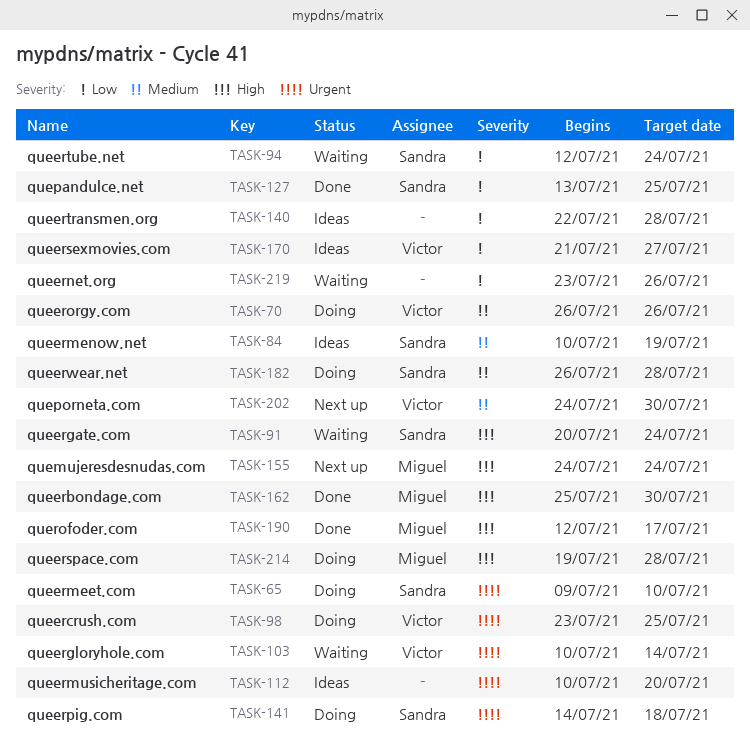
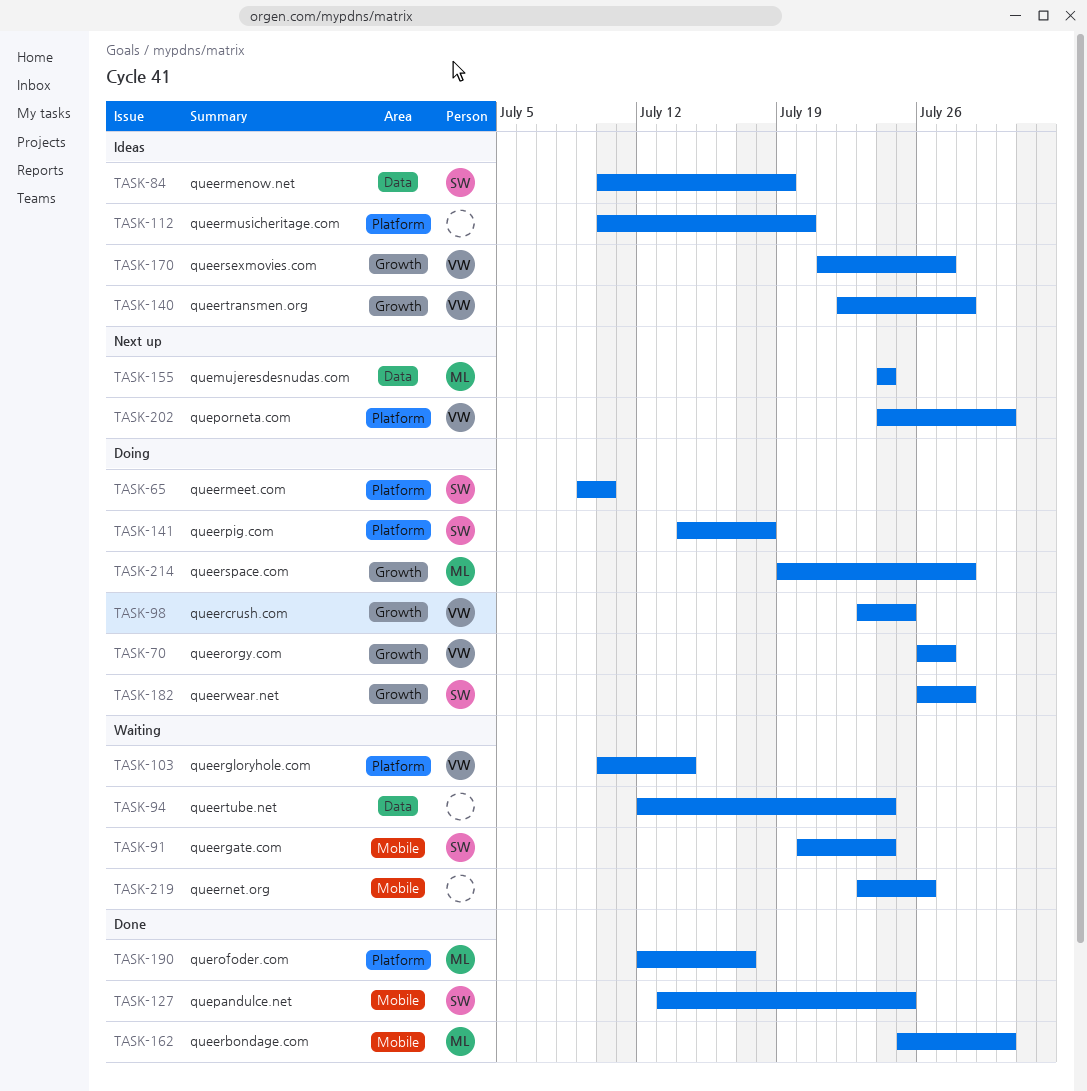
TASK-70, due: Jul 26 -> Jul 27
TASK-94, owner: Sandra -> none
TASK-140, owner: none -> Victor

